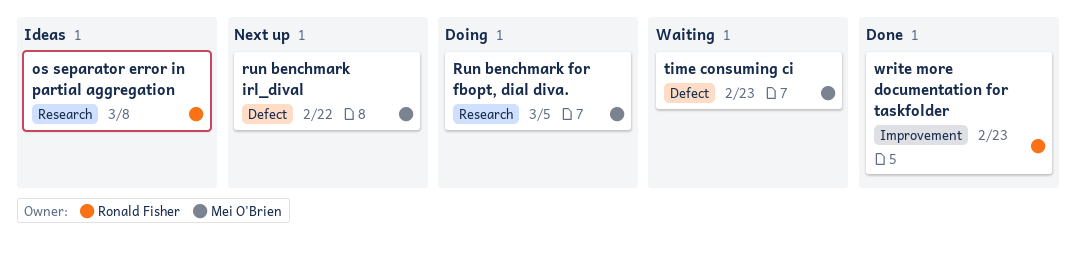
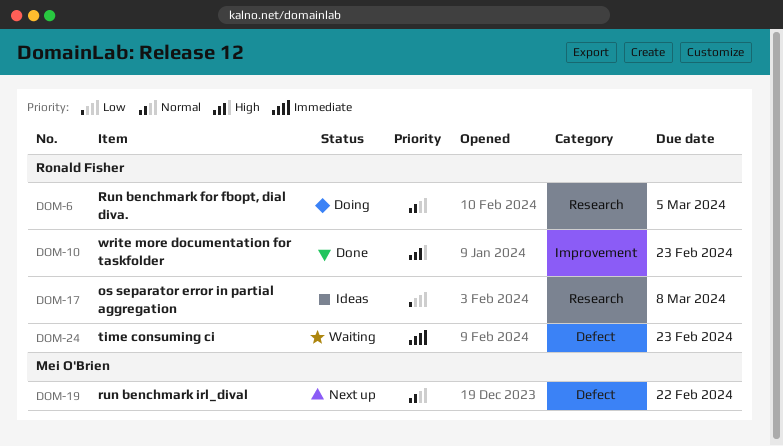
Run benchmark for fbopt, dial diva., owner: Mei O'Brien -> Ronald Fisher
time consuming ci, owner: Mei O'Brien -> Ronald Fisher

